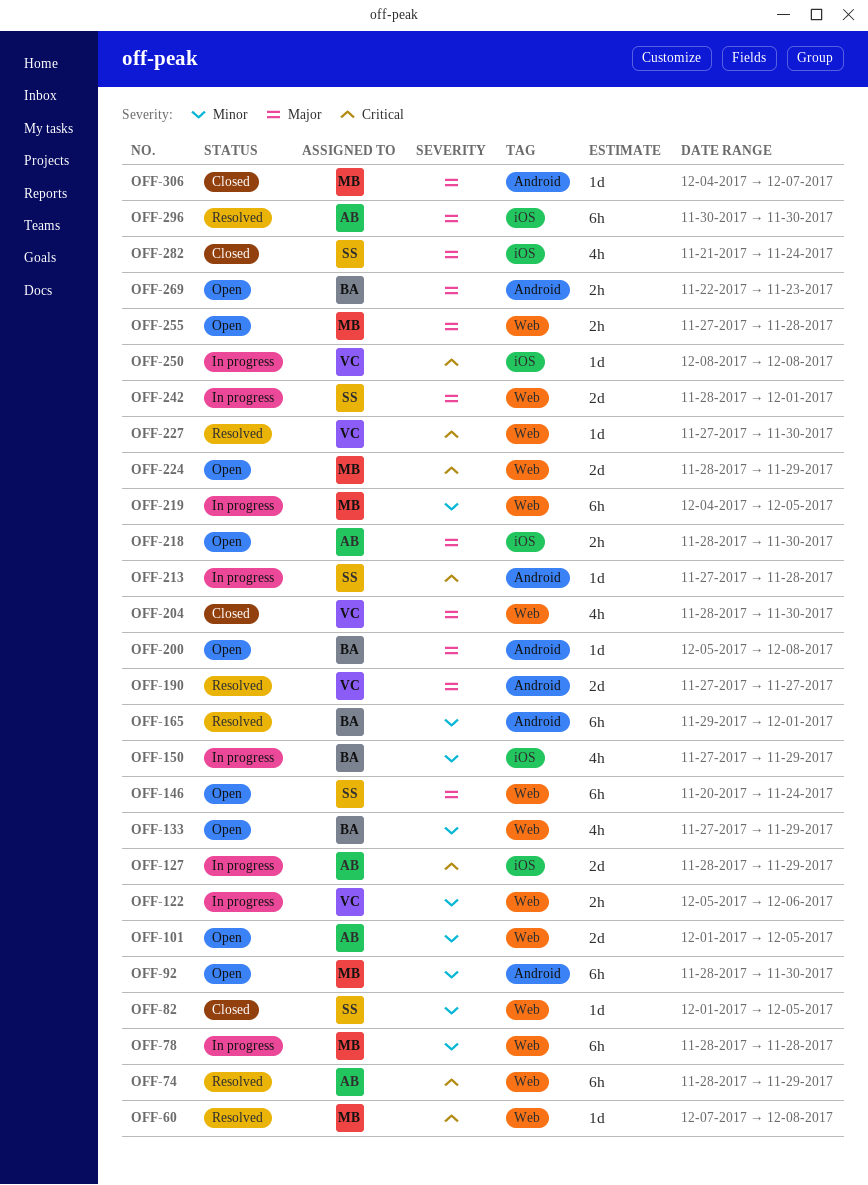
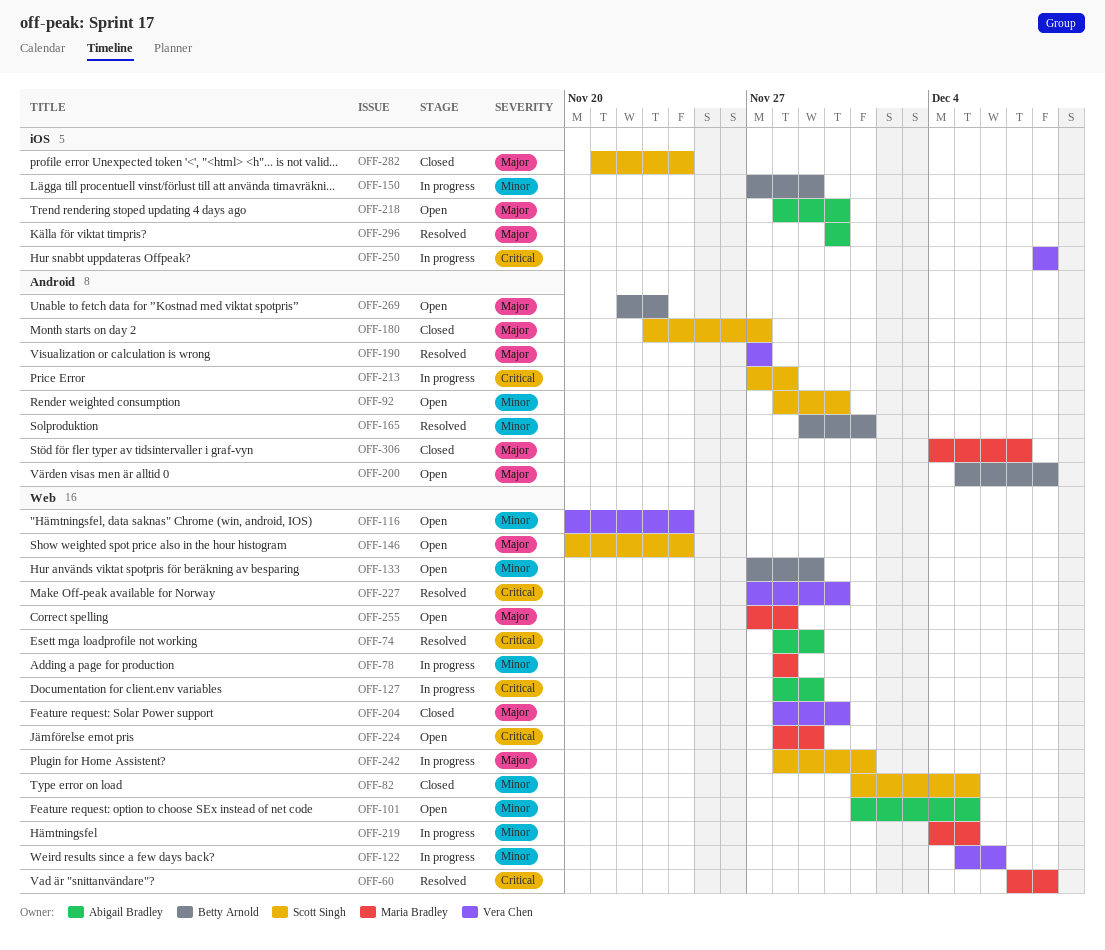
OFF-92, owner: Maria Bradley -> Scott Singh
OFF-116: none -> present
OFF-127, label: iOS -> Web
OFF-180: none -> present

